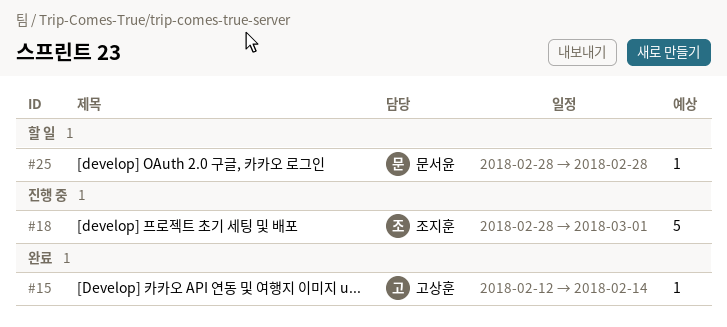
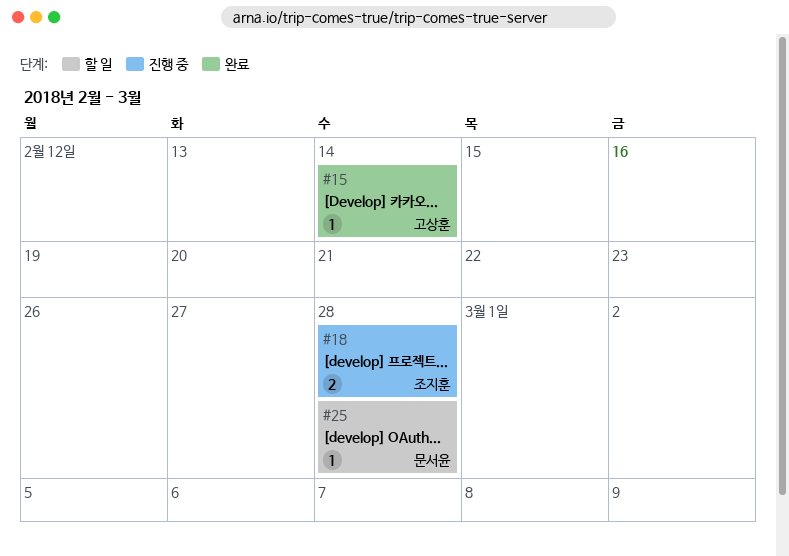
#18, estimate: 5 -> 2
#18, due: Mar 1 -> Feb 28

